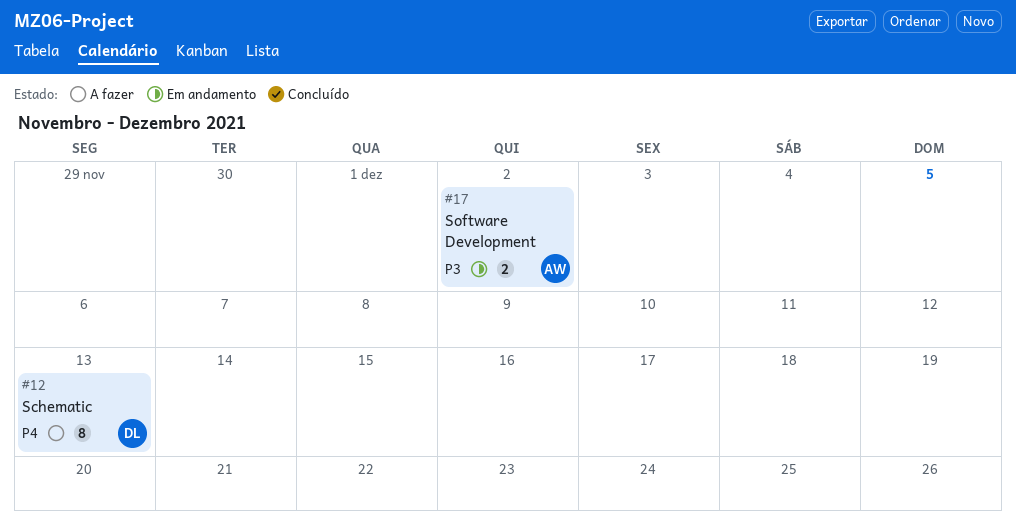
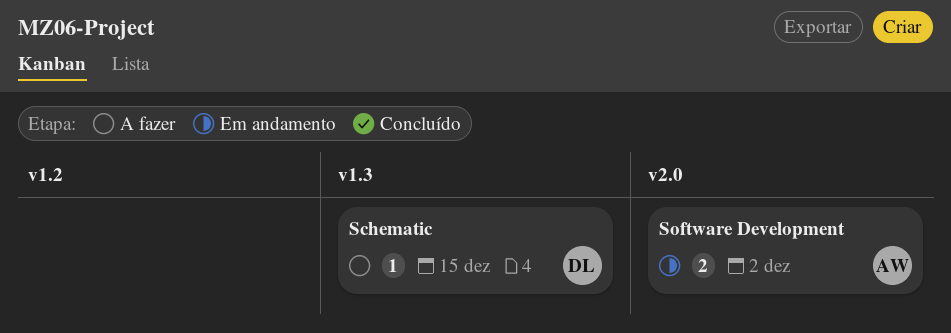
Schematic, estimate: 8 -> 1
Schematic, due: Dec 13 -> Dec 15

